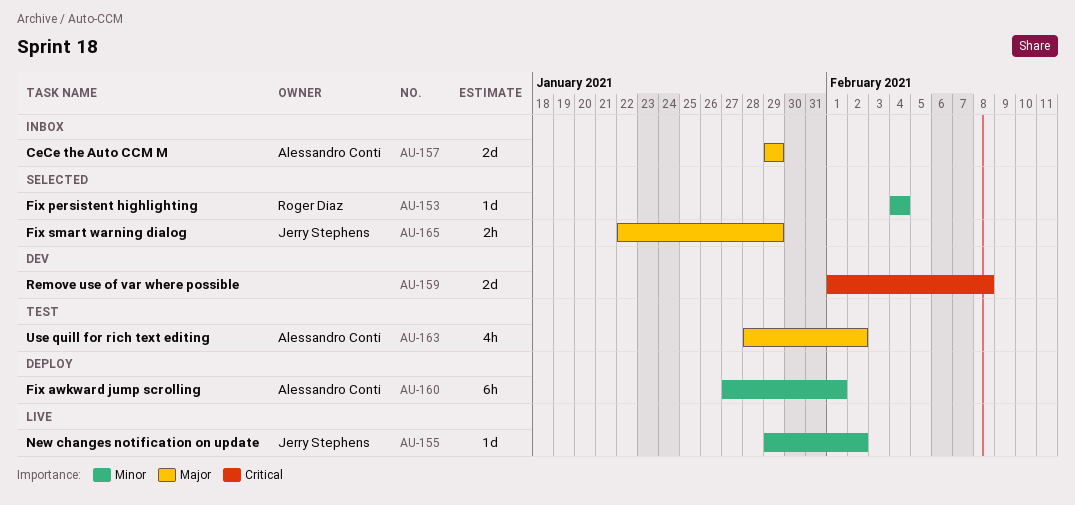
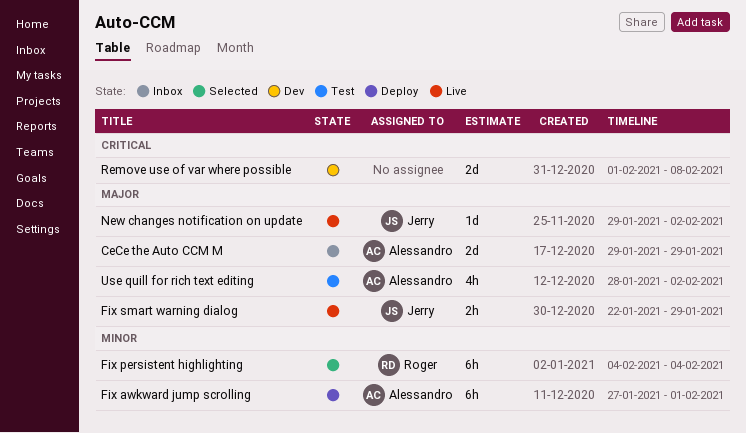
Fix persistent highlighting, estimate: 1d -> 6h
Fix smart warning dialog, status: Selected -> Live
New changes notification on update, priority: Minor -> Major

